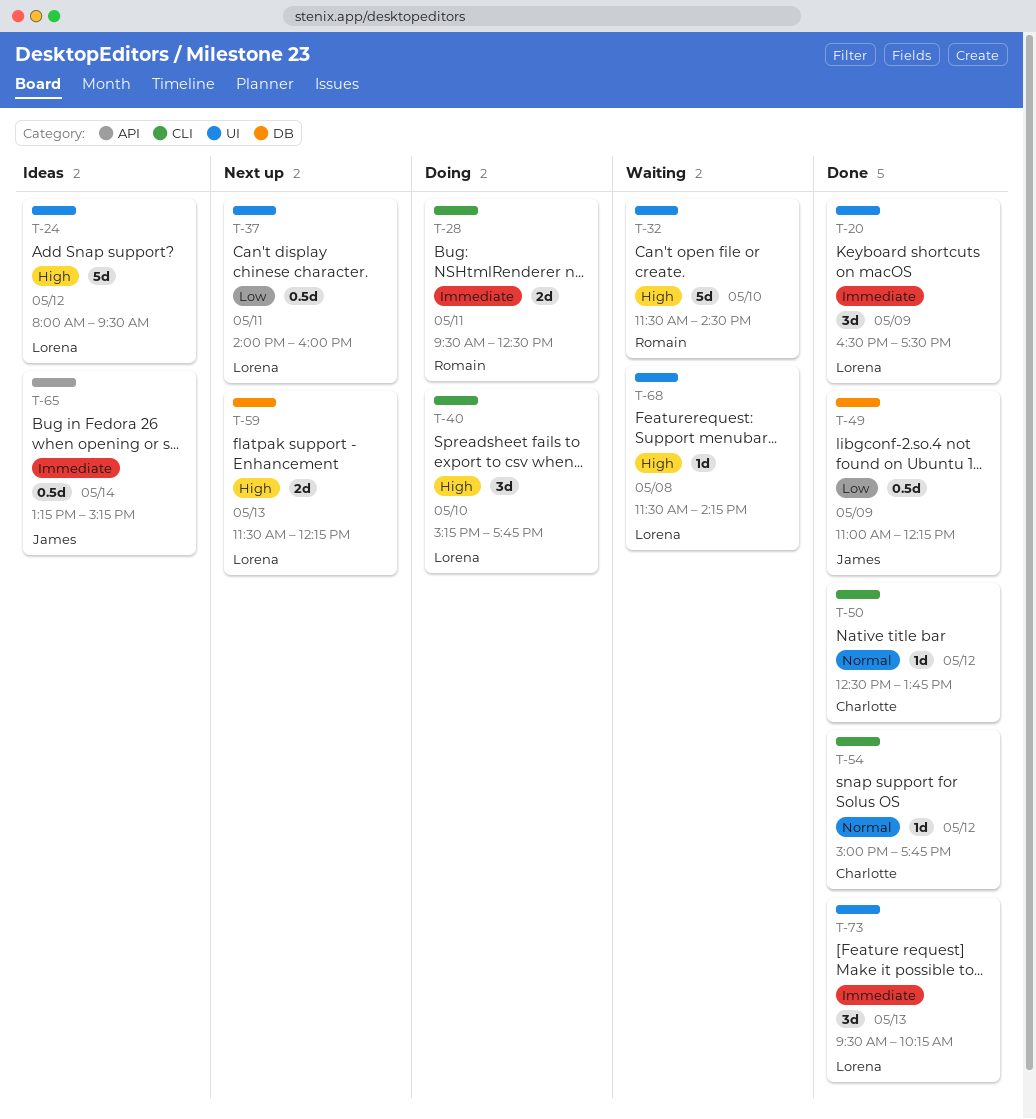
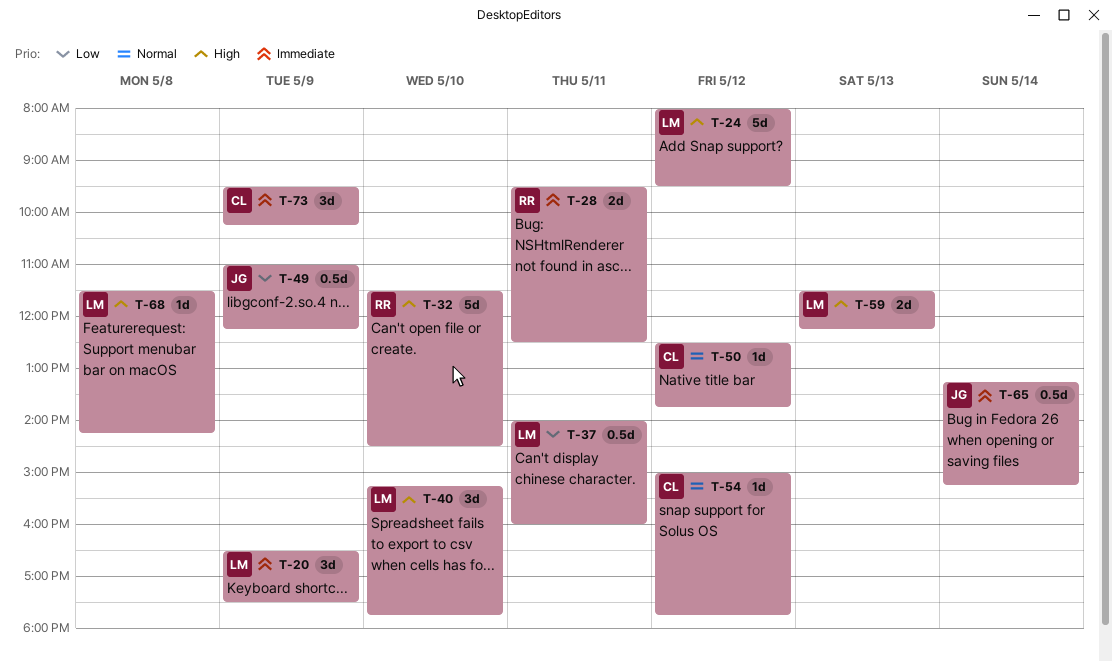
T-73, owner: Lorena -> Charlotte
T-73, day: May 13 -> May 9

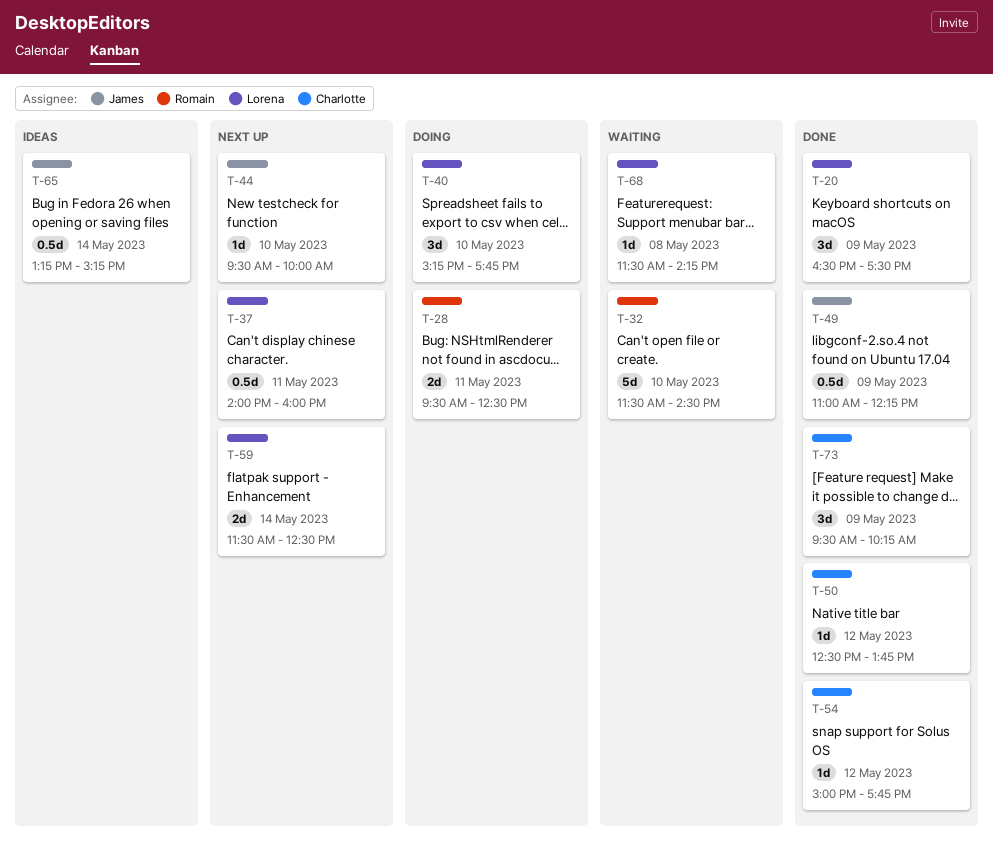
T-24: present -> none
T-44: none -> present
T-59, day: May 13 -> May 14
T-59, ends: 12:15 -> 12:30

